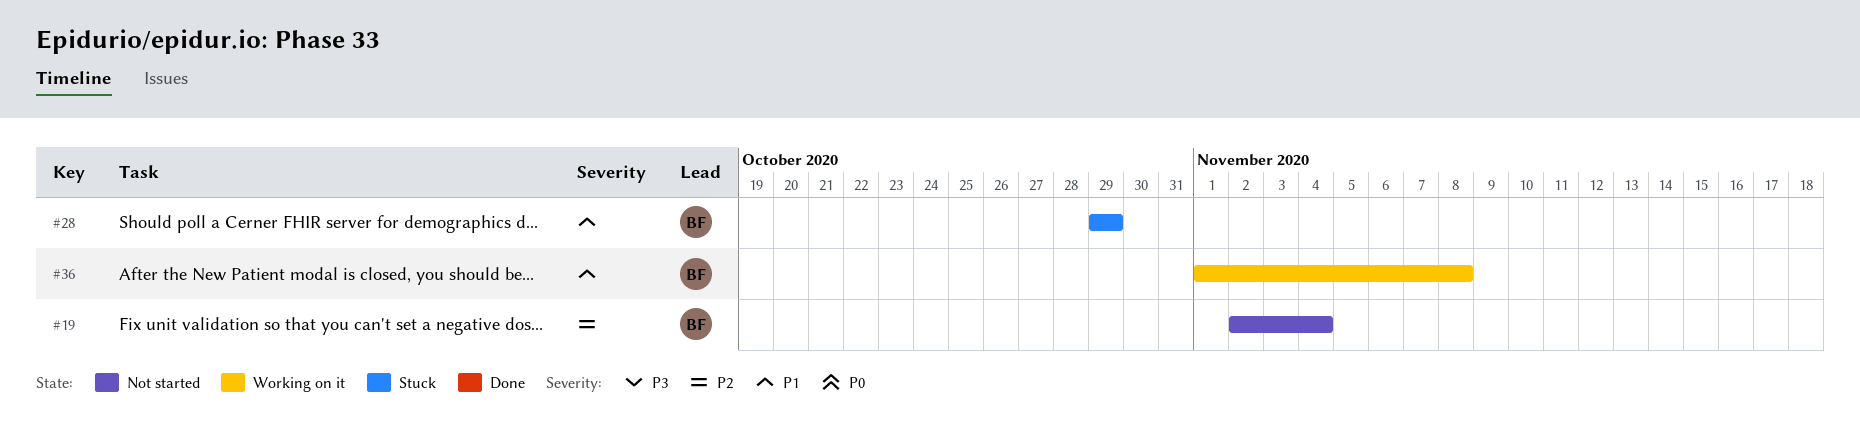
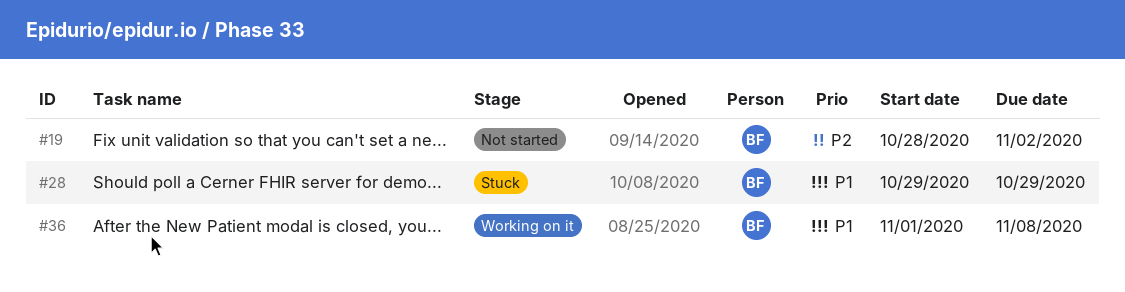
#19, start: Nov 2 -> Oct 28
#19, due: Nov 4 -> Nov 2

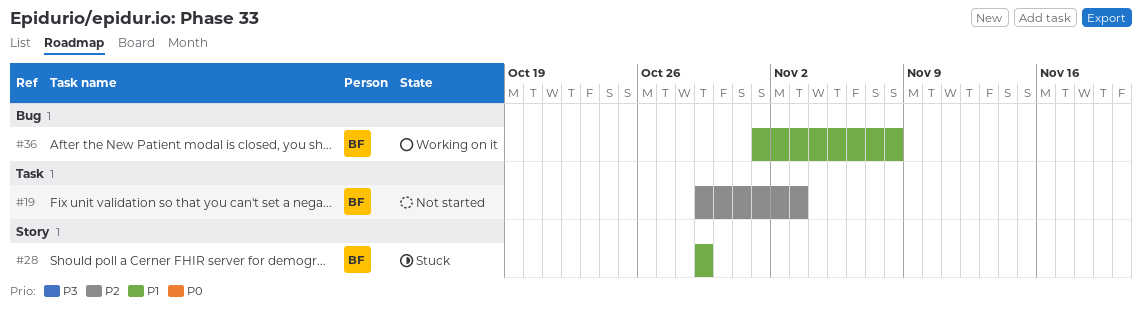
#19, start: Oct 28 -> Oct 29
#19, due: Nov 2 -> Nov 3

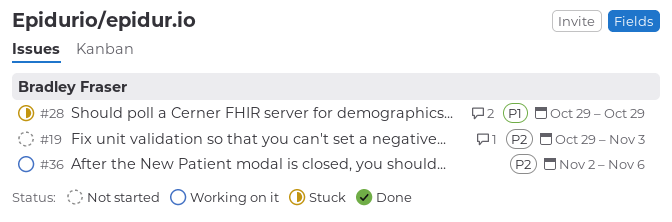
#36, priority: P1 -> P2
#36, start: Nov 1 -> Nov 2
#36, due: Nov 8 -> Nov 6

